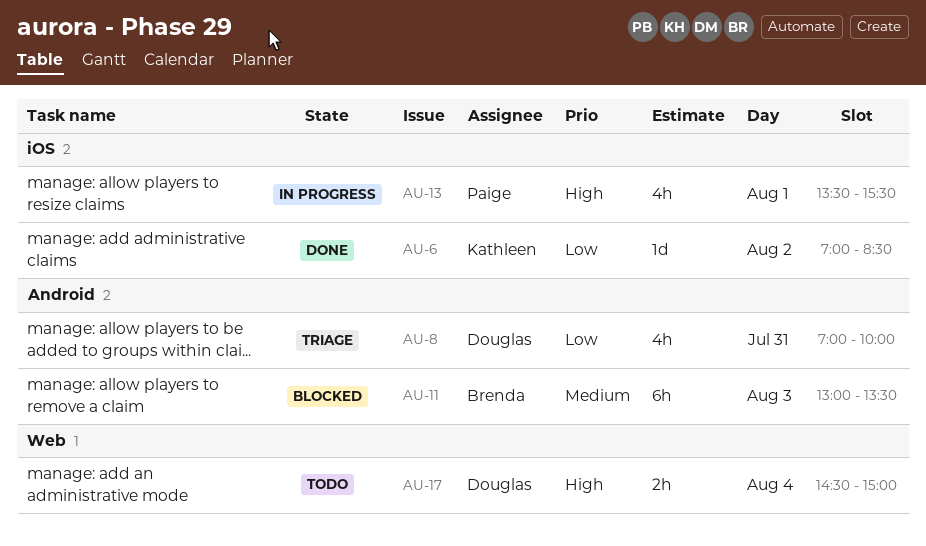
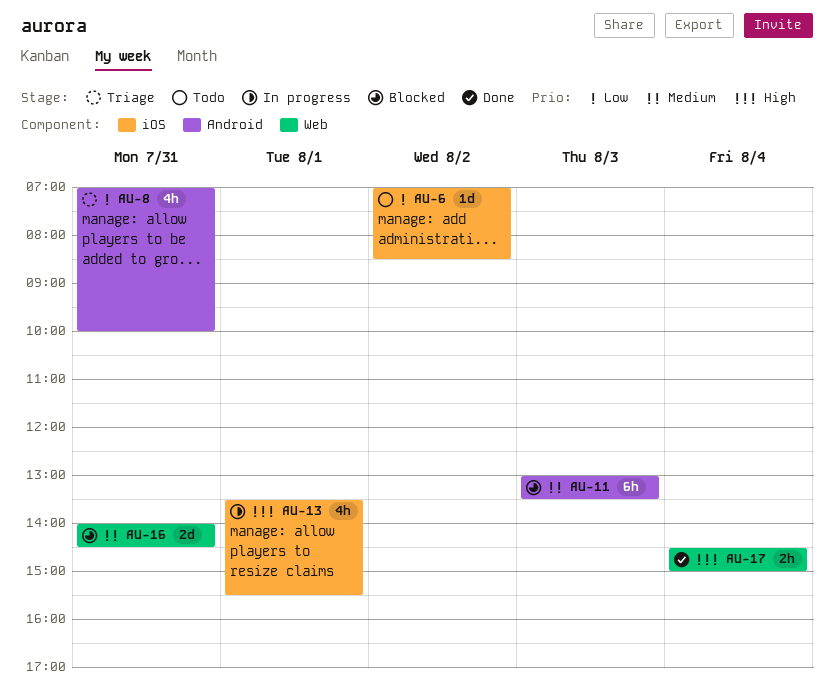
AU-6, status: Done -> Todo
AU-16: none -> present
AU-17, status: Todo -> Done

